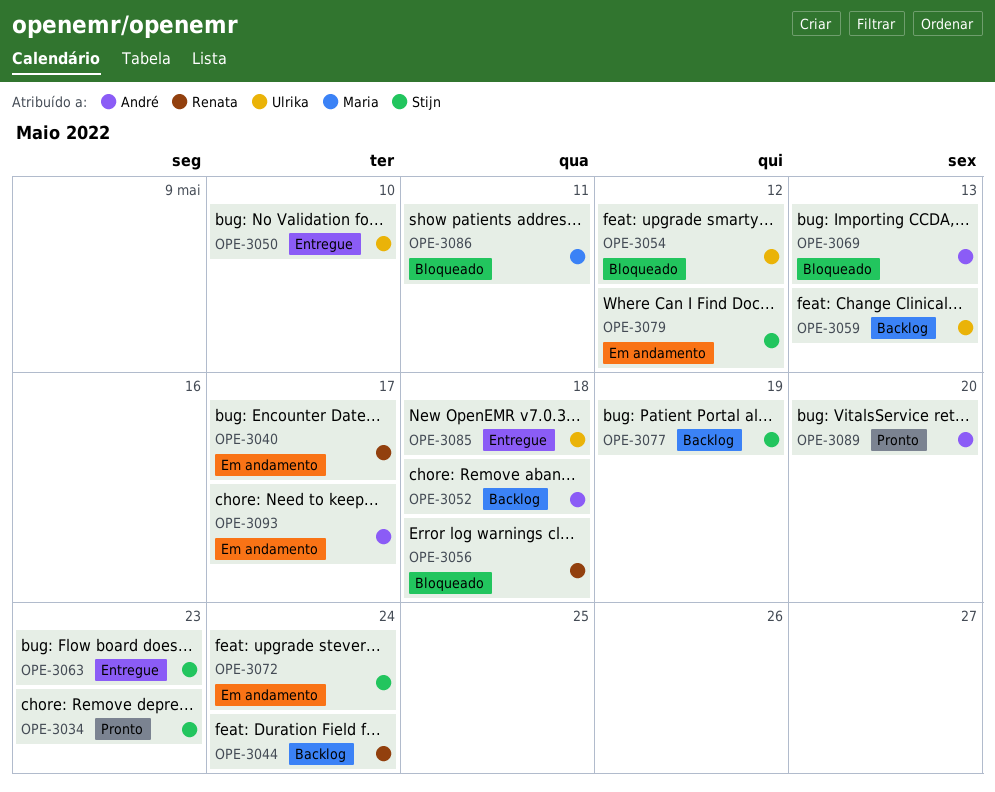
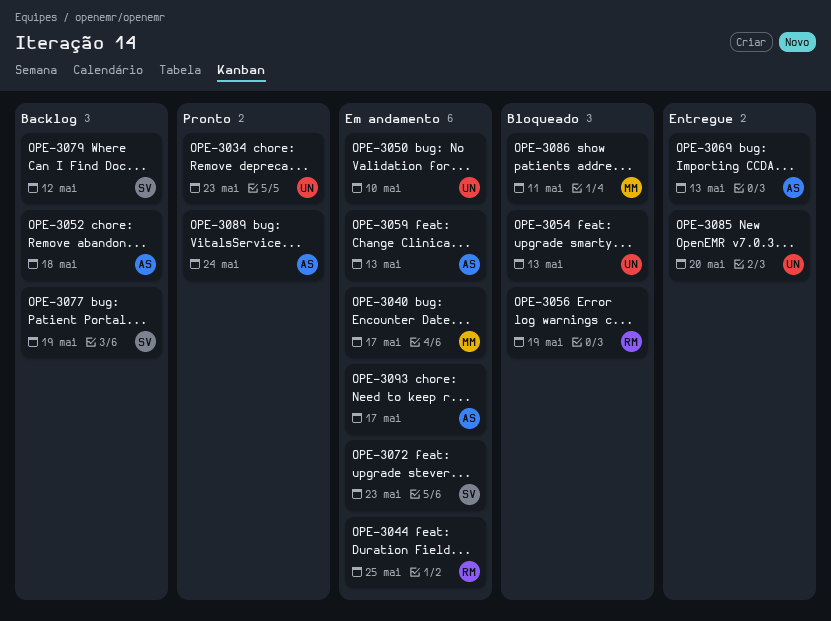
OPE-3034, owner: Stijn -> Ulrika
OPE-3040, owner: Renata -> Maria
OPE-3044, status: Backlog -> Em andamento
OPE-3044, due: May 24 -> May 25
OPE-3050, status: Entregue -> Em andamento
OPE-3054, due: May 12 -> May 13
OPE-3056, due: May 18 -> May 19
OPE-3059, status: Backlog -> Em andamento
OPE-3059, owner: Ulrika -> André
OPE-3063: present -> none
OPE-3069, status: Bloqueado -> Entregue
OPE-3072, due: May 24 -> May 23
OPE-3079, status: Em andamento -> Backlog
OPE-3085, due: May 18 -> May 20
OPE-3089, due: May 20 -> May 24

